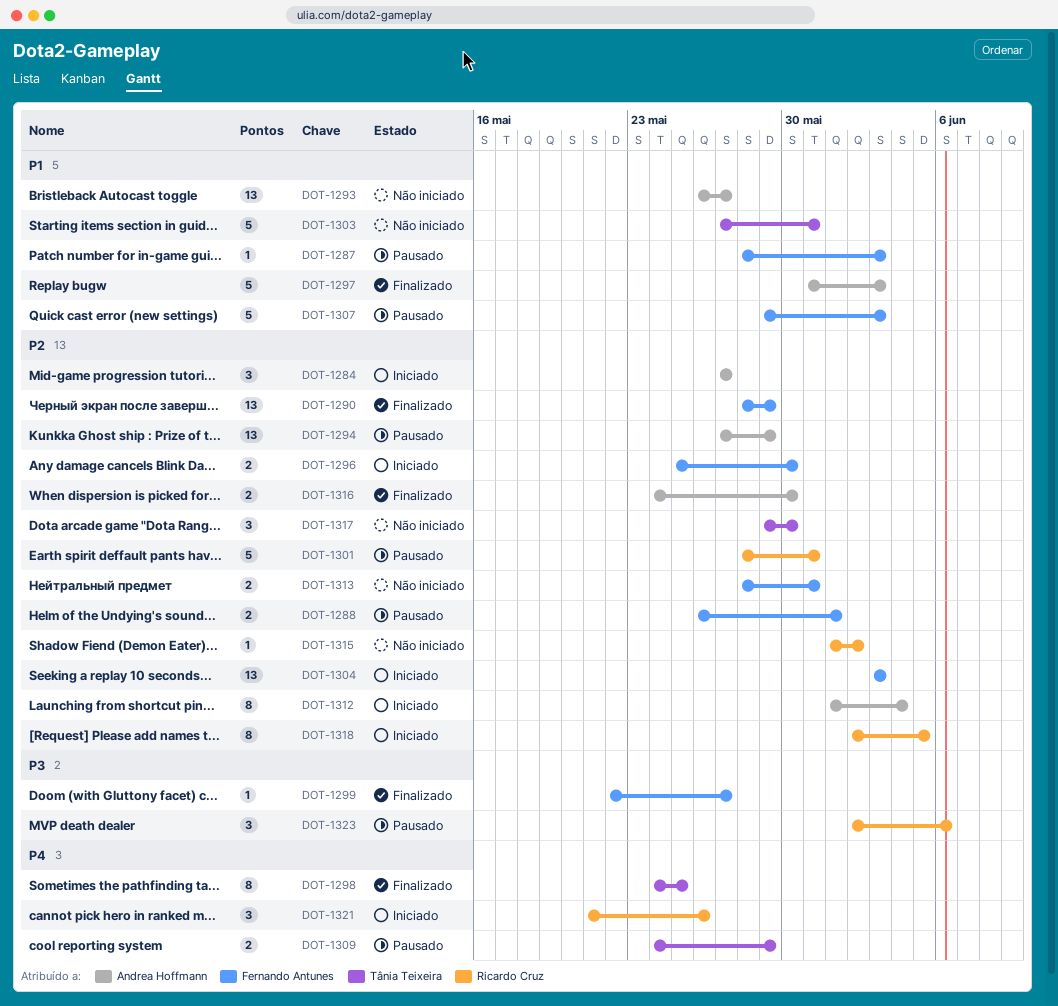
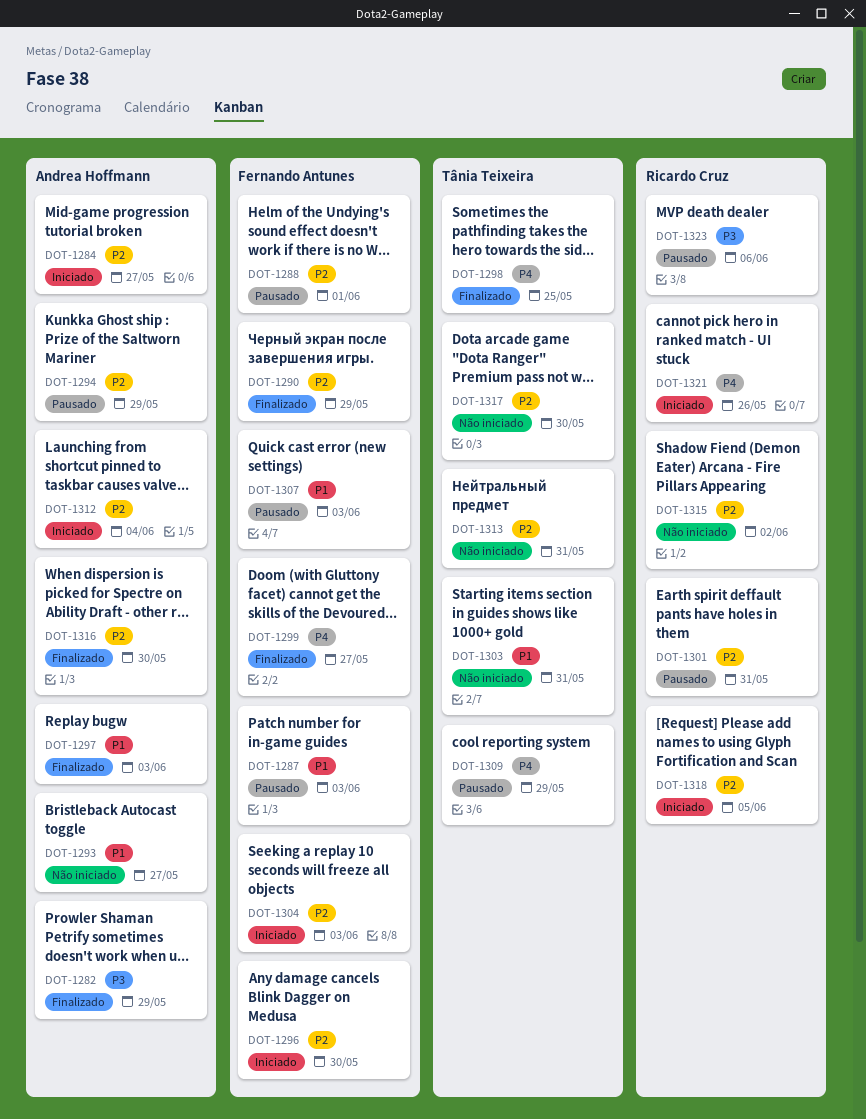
DOT-1282: none -> present
DOT-1299, priority: P3 -> P4
DOT-1313, owner: Fernando Antunes -> Tânia Teixeira

